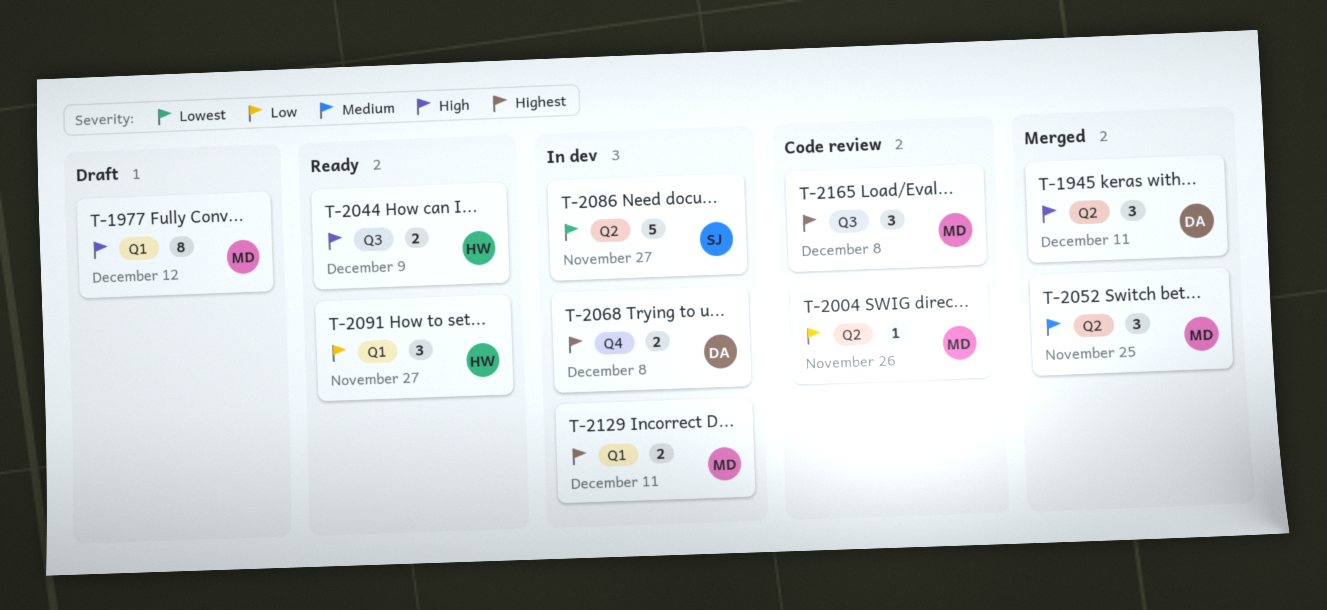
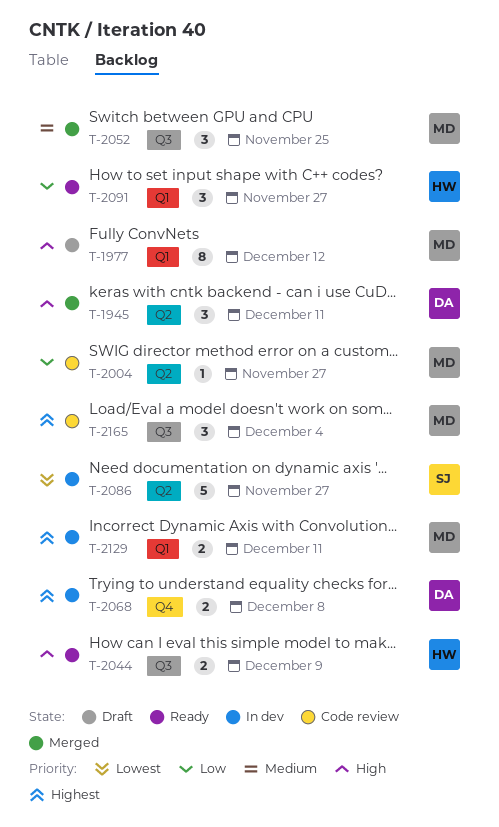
T-2004, due: Nov 26 -> Nov 27
T-2052, label: Q2 -> Q3
T-2165, due: Dec 8 -> Dec 4

